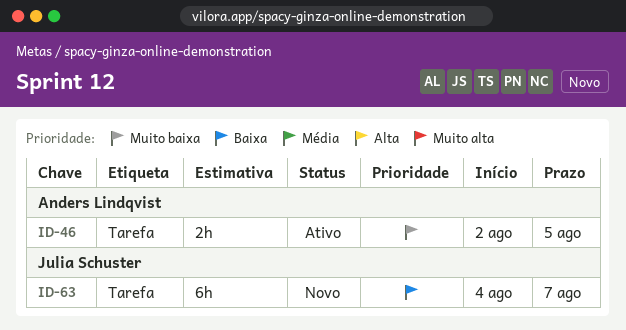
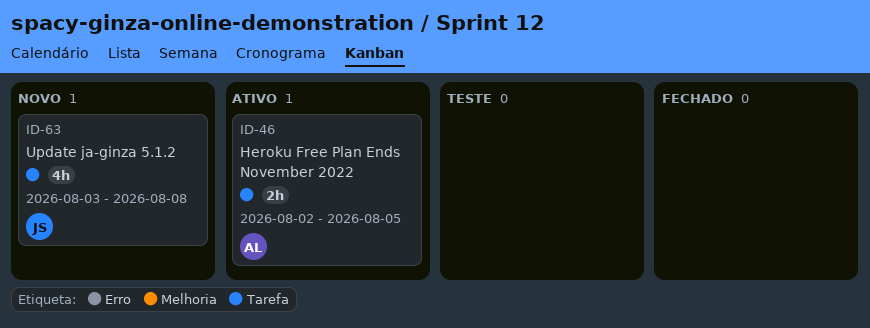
ID-63, estimate: 6h -> 4h
ID-63, start: Aug 4 -> Aug 3
ID-63, due: Aug 7 -> Aug 8

